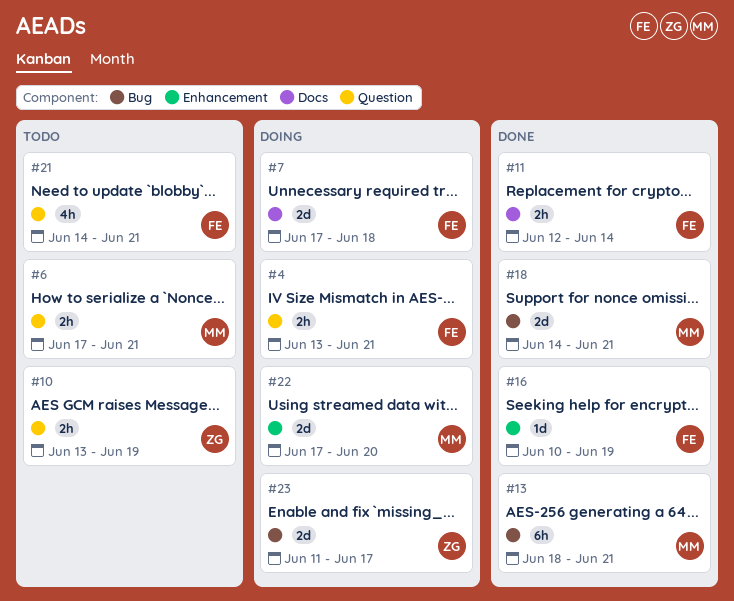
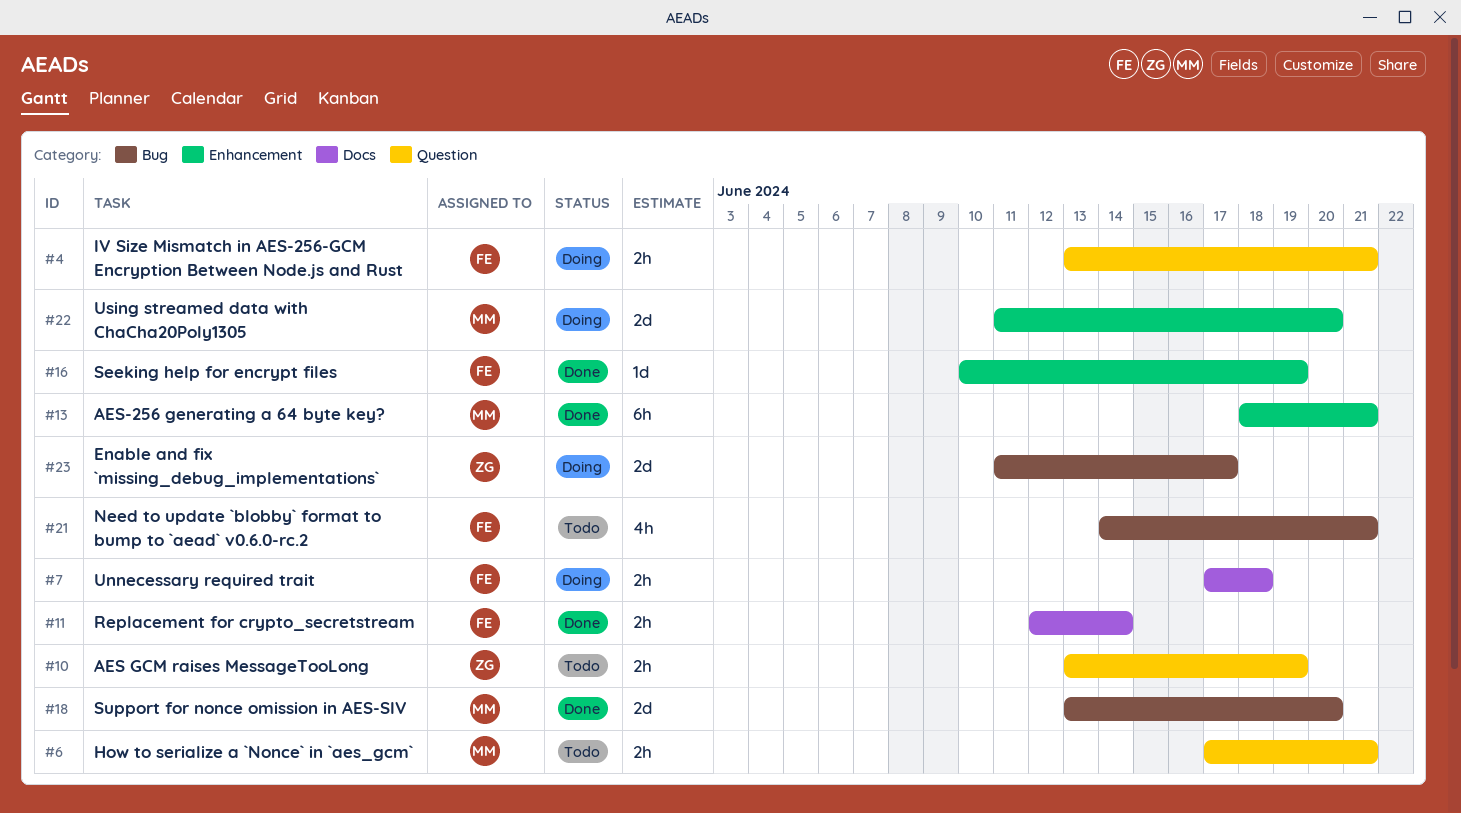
#7, estimate: 2d -> 2h
#13, label: Bug -> Enhancement
#18, start: Jun 14 -> Jun 13
#18, due: Jun 21 -> Jun 20
#21, label: Question -> Bug
#22, start: Jun 17 -> Jun 11

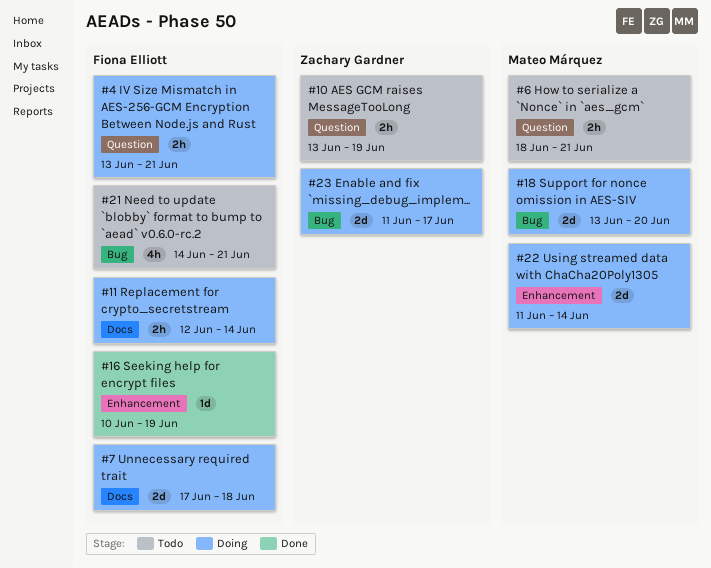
#6, start: Jun 17 -> Jun 18
#7, estimate: 2h -> 2d
#11, status: Done -> Doing
#13: present -> none
#18, status: Done -> Doing
#22, due: Jun 20 -> Jun 14

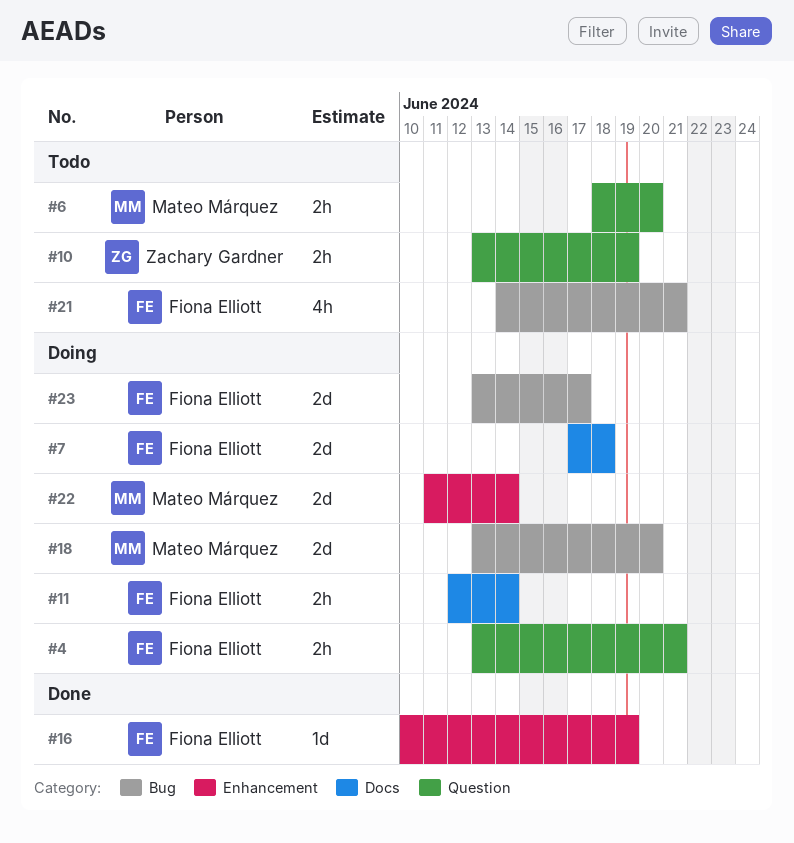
#6, due: Jun 21 -> Jun 20
#23, owner: Zachary Gardner -> Fiona Elliott
#23, start: Jun 11 -> Jun 13

